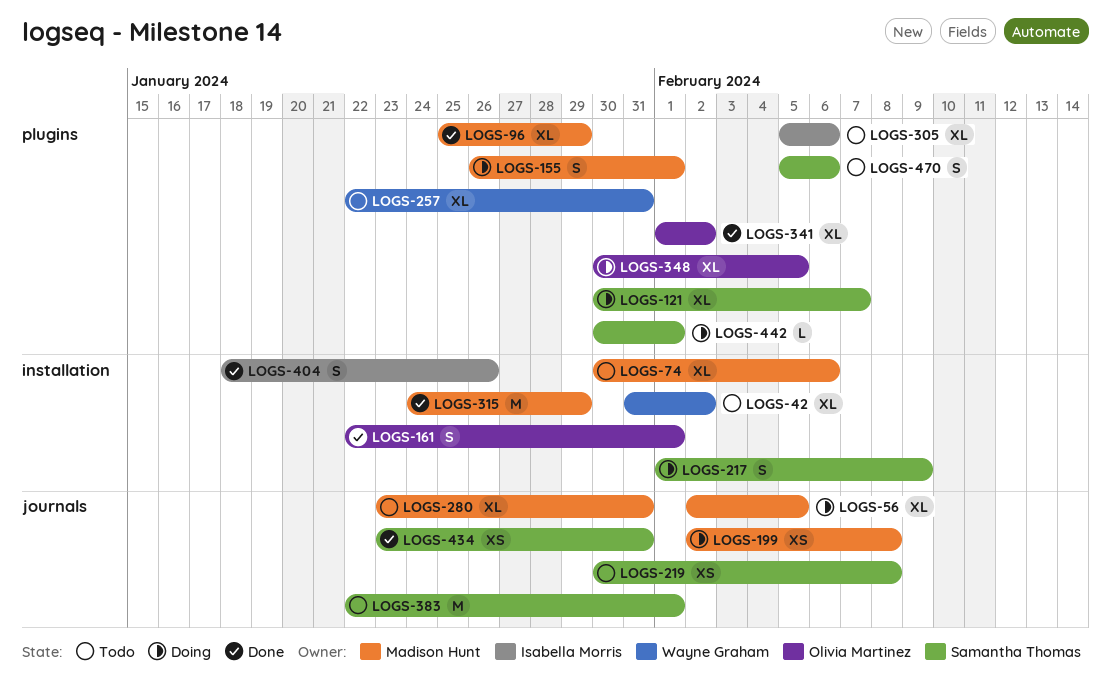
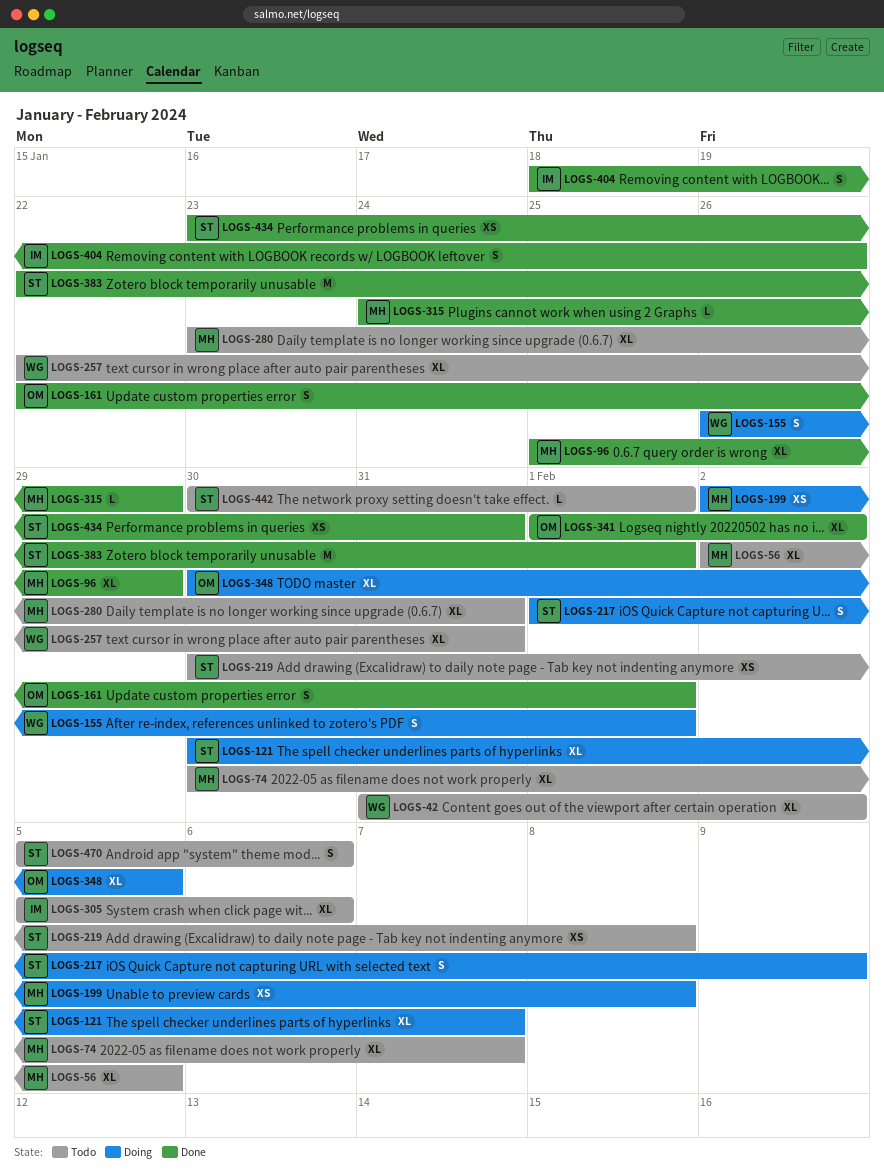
LOGS-56, status: Doing -> Todo
LOGS-74, due: Feb 6 -> Feb 7
LOGS-155, owner: Madison Hunt -> Wayne Graham
LOGS-315, estimate: M -> L
LOGS-383, status: Todo -> Done
LOGS-442, status: Doing -> Todo

